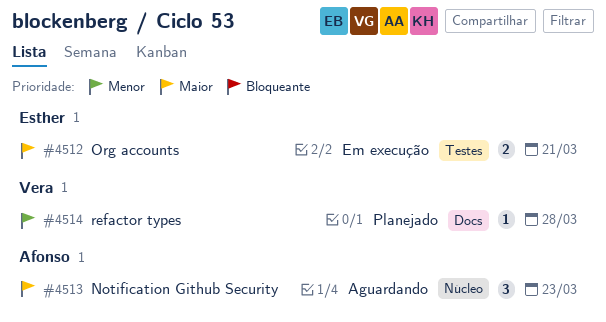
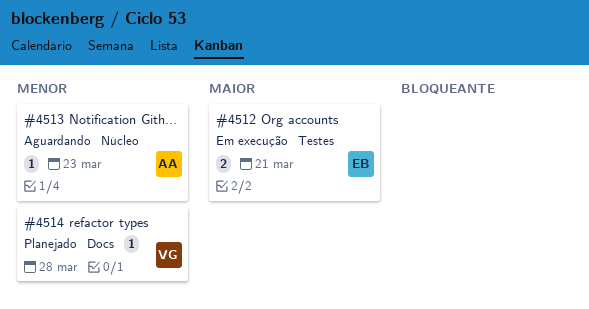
#4513, priority: Maior -> Menor
#4513, estimate: 3 -> 1

